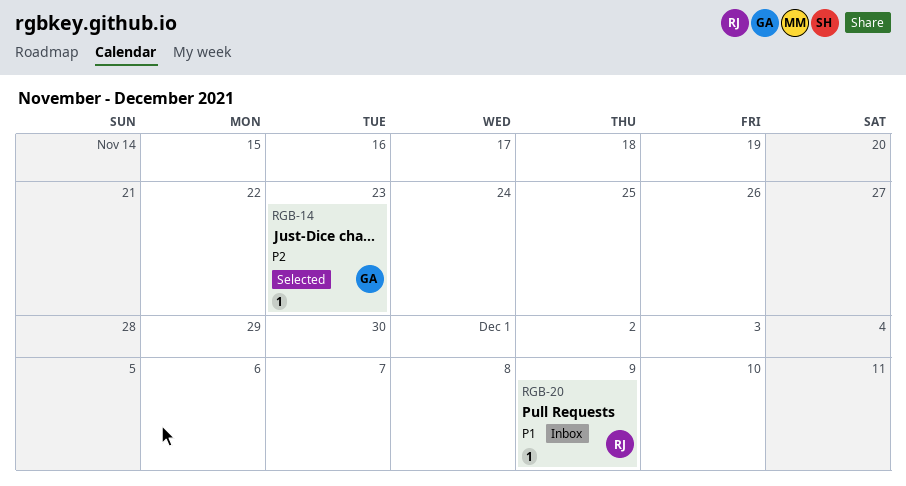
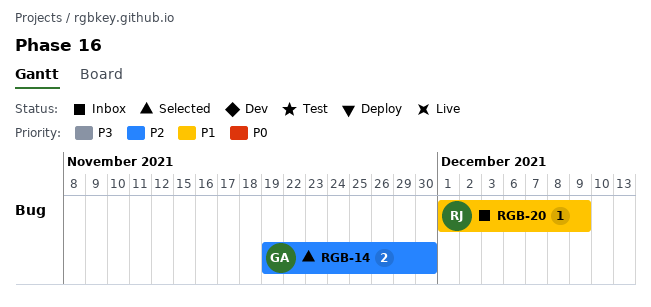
RGB-14, estimate: 1 -> 2
RGB-14, due: Nov 23 -> Nov 30

